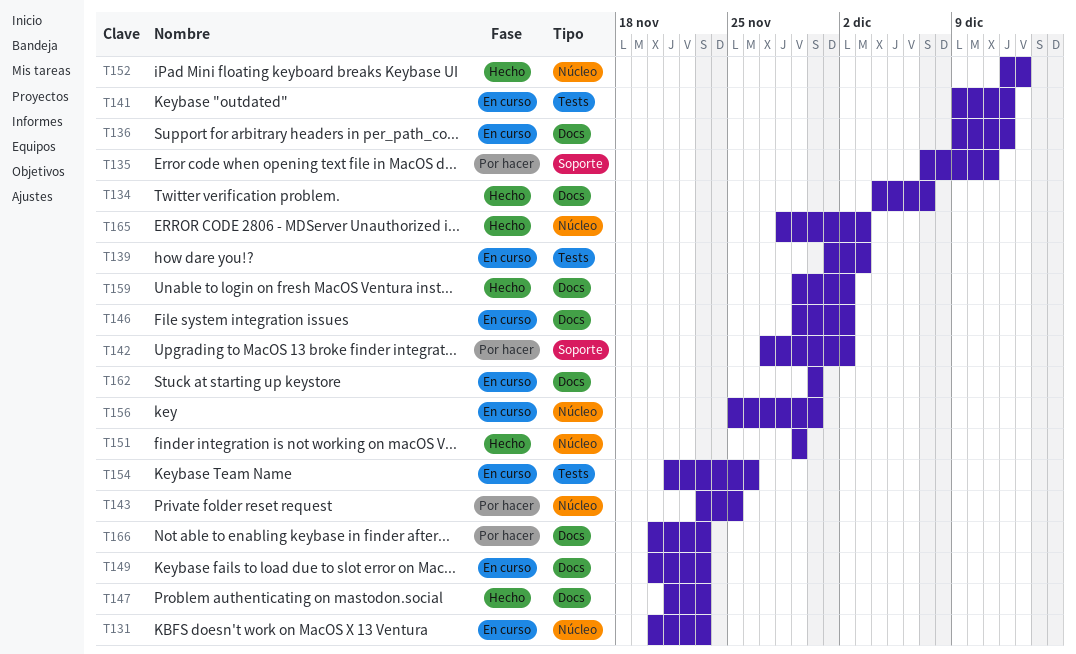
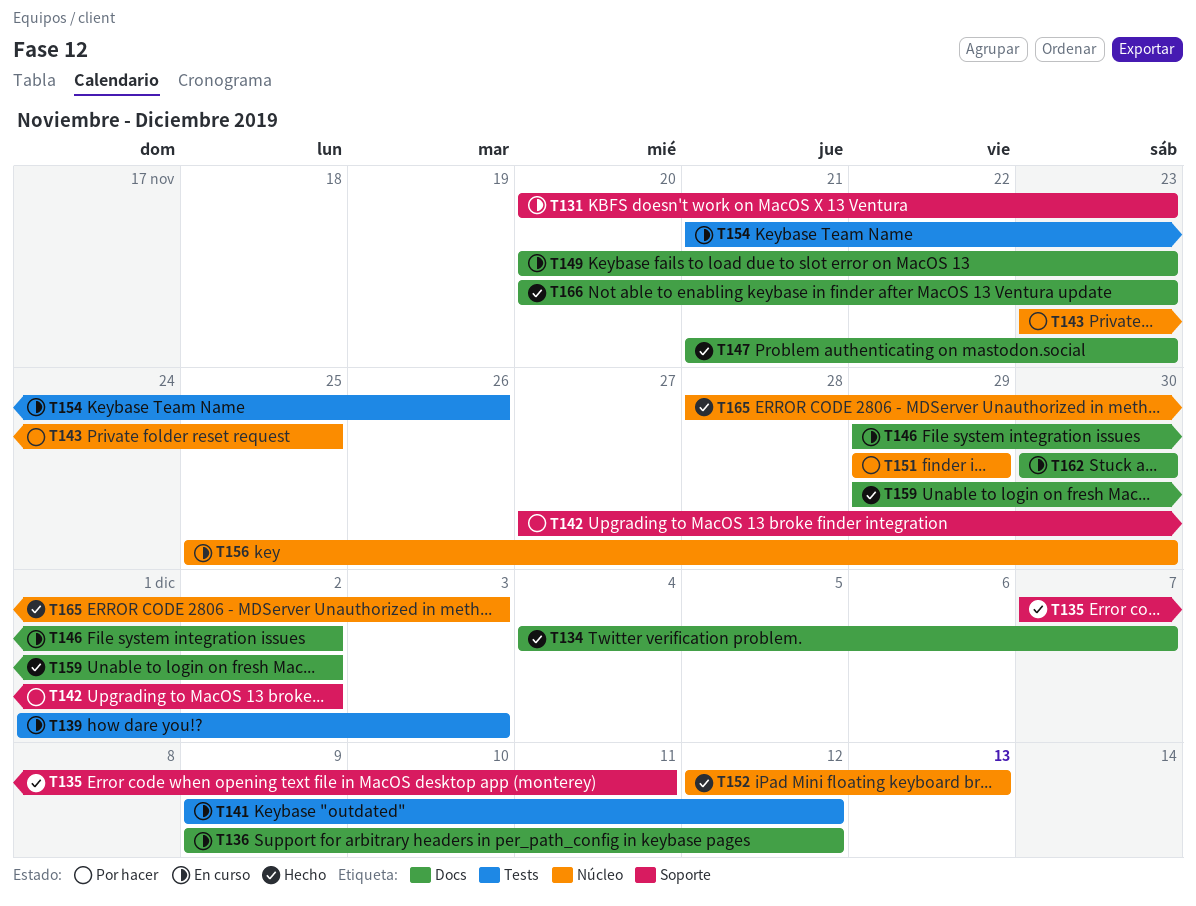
T131, label: Núcleo -> Soporte
T135, status: Por hacer -> Hecho
T151, status: Hecho -> Por hacer
T166, status: Por hacer -> Hecho

